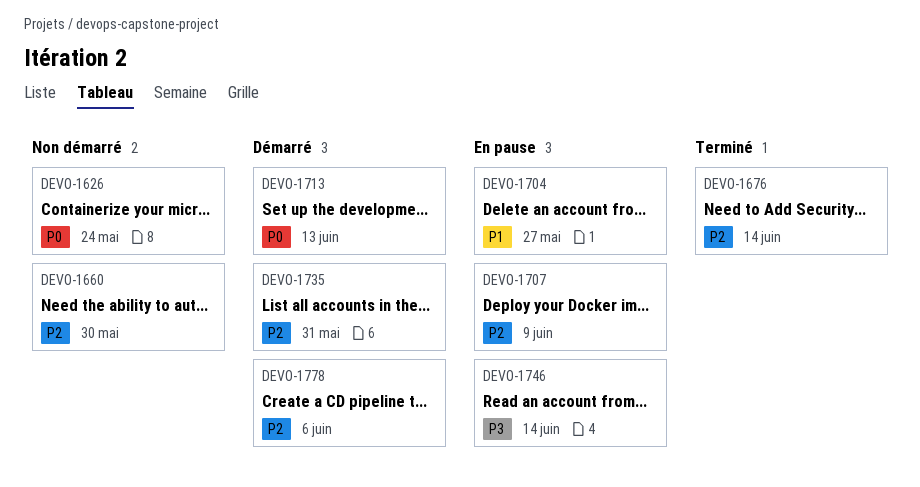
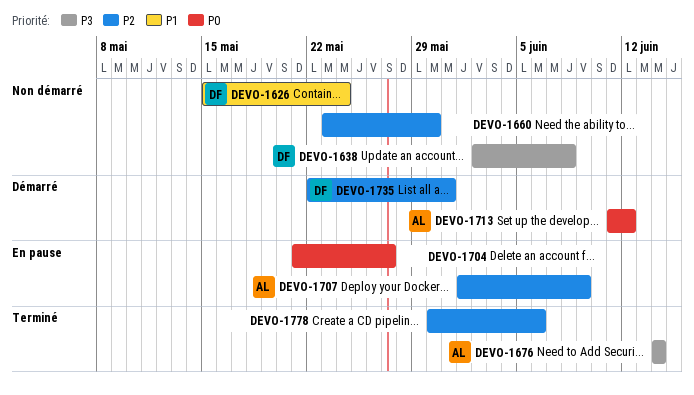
DEVO-1626, priority: P0 -> P1
DEVO-1638: none -> present
DEVO-1676, priority: P2 -> P3
DEVO-1704, priority: P1 -> P0
DEVO-1713, due: Jun 13 -> Jun 12
DEVO-1746: present -> none
DEVO-1778, status: Démarré -> Terminé

